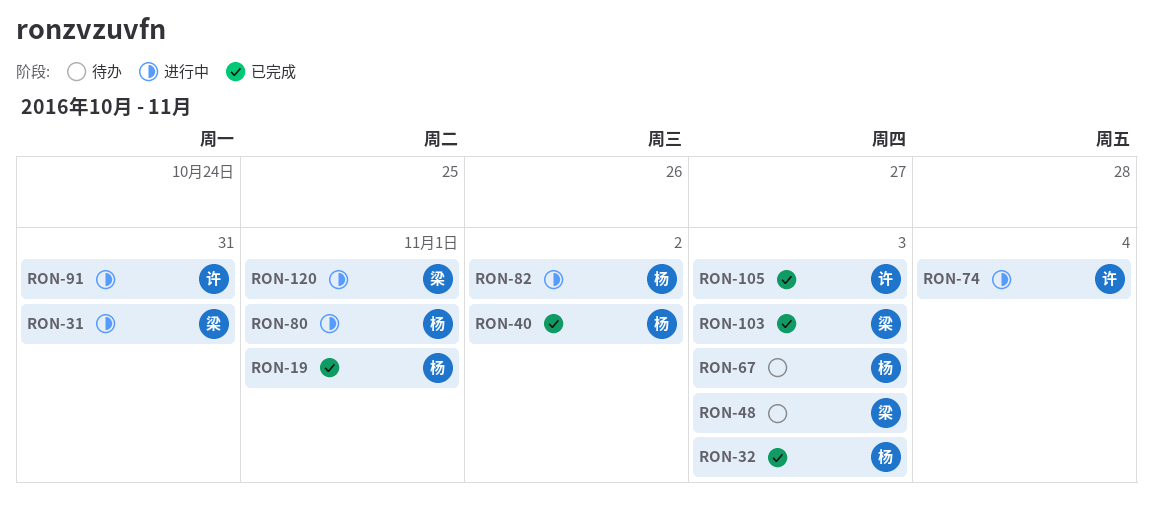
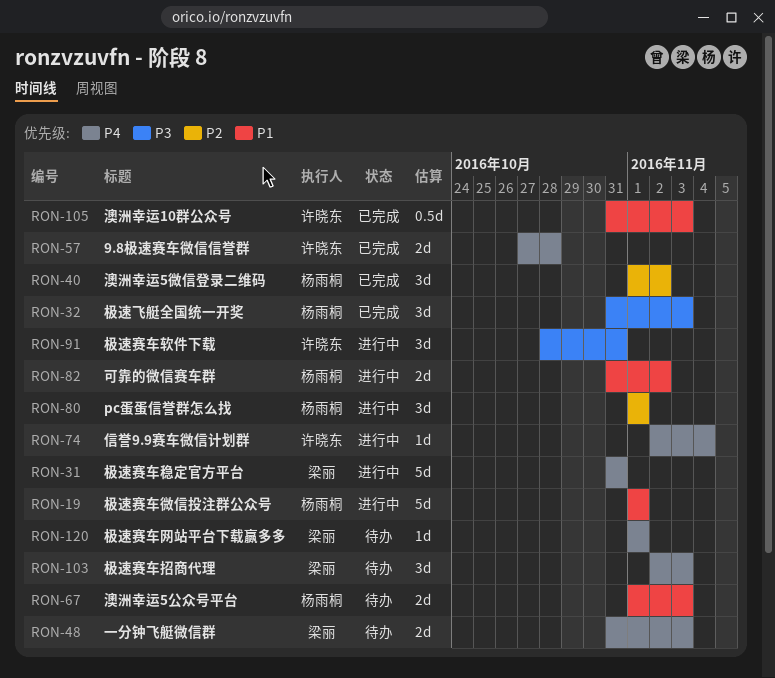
RON-19, status: 已完成 -> 进行中
RON-57: none -> present
RON-103, status: 已完成 -> 待办
RON-120, status: 进行中 -> 待办

